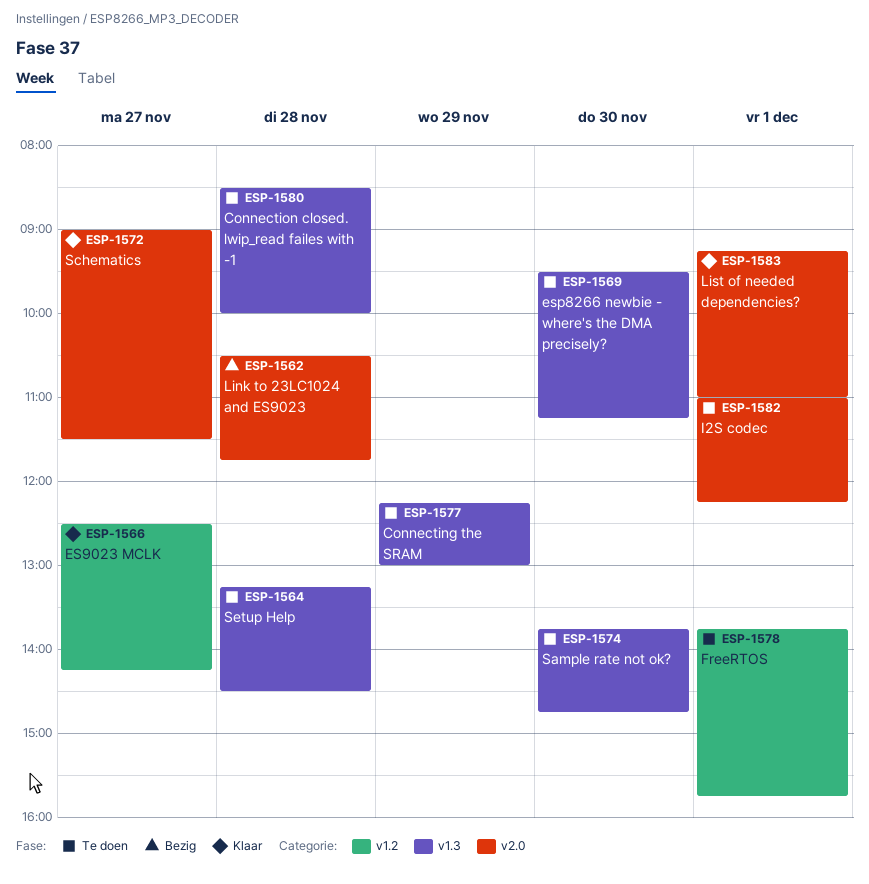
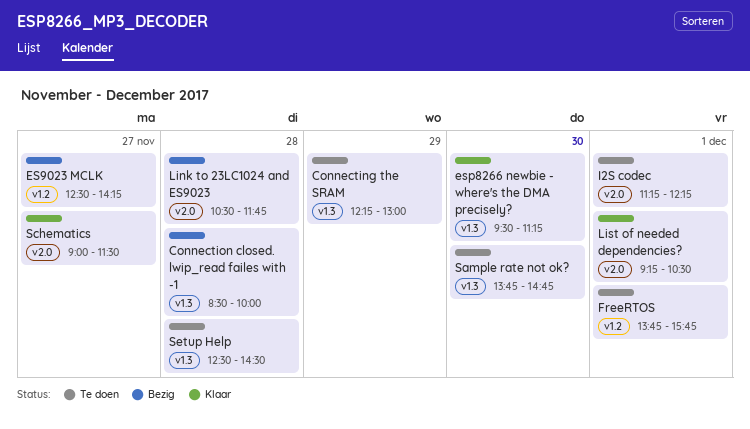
Connection closed. lwip_read failes with -1, status: Te doen -> Bezig
ES9023 MCLK, status: Klaar -> Bezig
esp8266 newbie - where's the DMA precisely?, status: Te doen -> Klaar
I2S codec, begins: 11:00 -> 11:15
List of needed dependencies?, ends: 11:00 -> 10:30
Setup Help, begins: 13:15 -> 12:30

